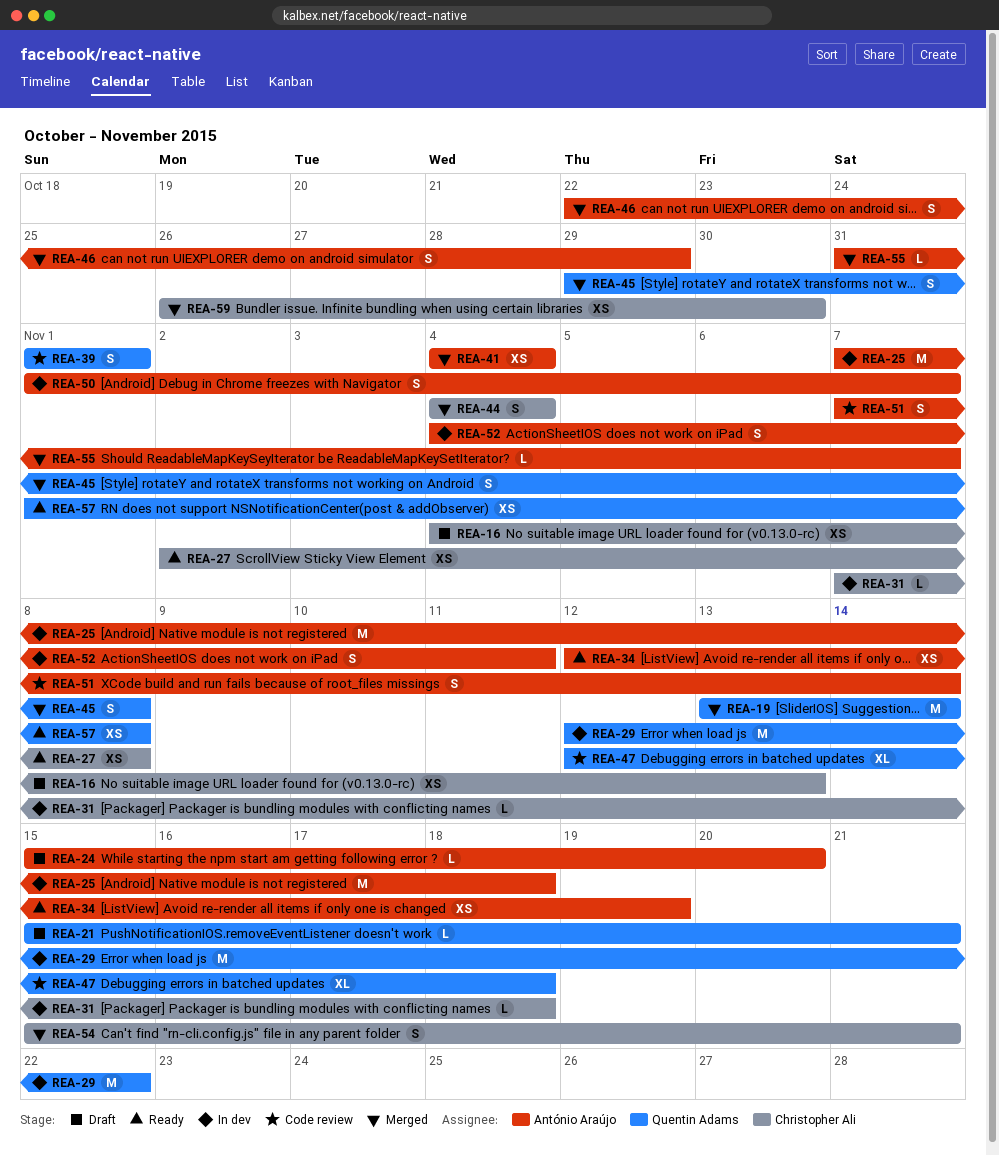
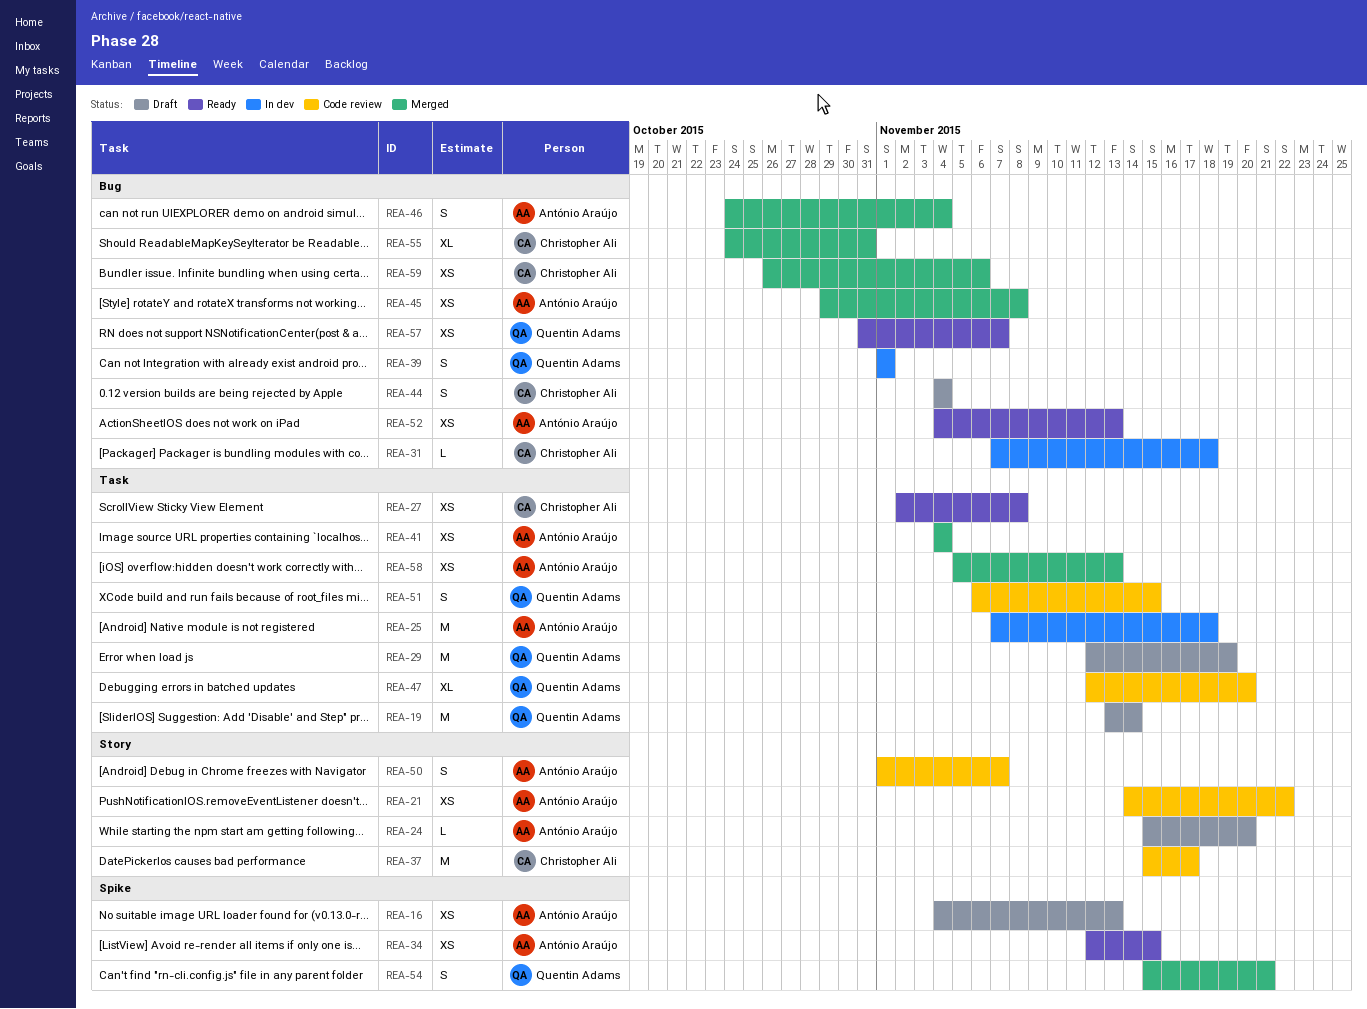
REA-16, owner: Christopher Ali -> António Araújo
REA-19, status: Merged -> Draft
REA-21, status: Draft -> Code review
REA-21, owner: Quentin Adams -> António Araújo
REA-21, estimate: L -> XS
REA-21, start: Nov 15 -> Nov 14
REA-21, due: Nov 21 -> Nov 22
REA-29, status: In dev -> Draft
REA-29, due: Nov 22 -> Nov 19
REA-34, due: Nov 19 -> Nov 15
REA-37: none -> present
REA-39, status: Code review -> In dev
REA-44, status: Merged -> Draft
REA-45, owner: Quentin Adams -> António Araújo
REA-45, estimate: S -> XS
REA-46, start: Oct 22 -> Oct 24
REA-46, due: Oct 29 -> Nov 4
REA-47, due: Nov 18 -> Nov 20
REA-50, status: In dev -> Code review
REA-51, owner: António Araújo -> Quentin Adams
REA-51, start: Nov 7 -> Nov 6
REA-51, due: Nov 14 -> Nov 15
REA-52, status: In dev -> Ready
REA-52, estimate: S -> XS
REA-52, due: Nov 11 -> Nov 13
REA-54, owner: Christopher Ali -> Quentin Adams
REA-55, owner: António Araújo -> Christopher Ali
REA-55, estimate: L -> XL
REA-55, start: Oct 31 -> Oct 24
REA-55, due: Nov 7 -> Oct 31
REA-57, start: Nov 1 -> Oct 31
REA-57, due: Nov 8 -> Nov 7
REA-58: none -> present
REA-59, due: Oct 30 -> Nov 6

